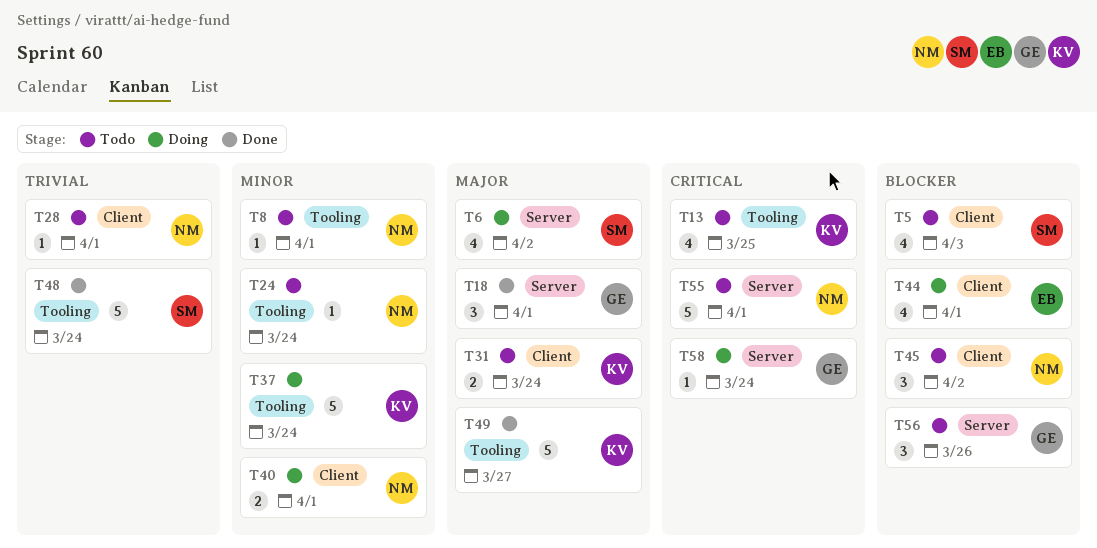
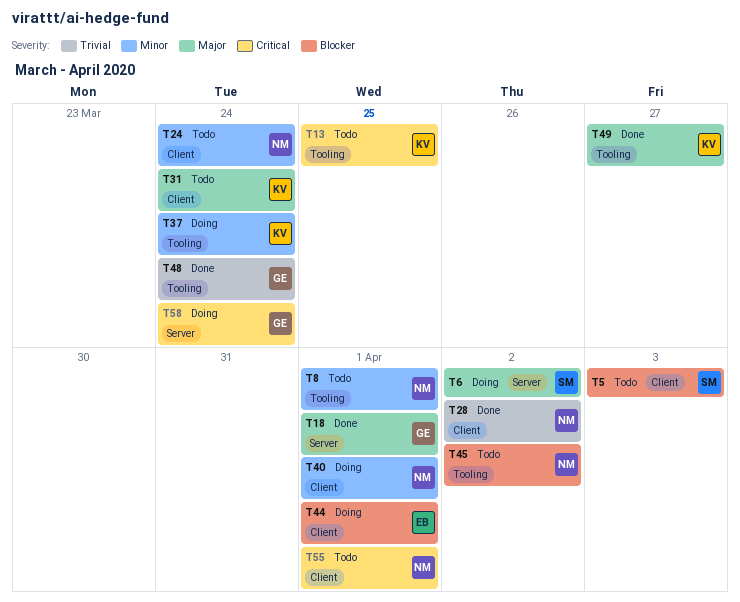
T24, label: Tooling -> Client
T28, status: Todo -> Done
T28, due: Apr 1 -> Apr 2
T45, label: Client -> Tooling
T48, owner: SM -> GE
T55, label: Server -> Client
T56: present -> none

